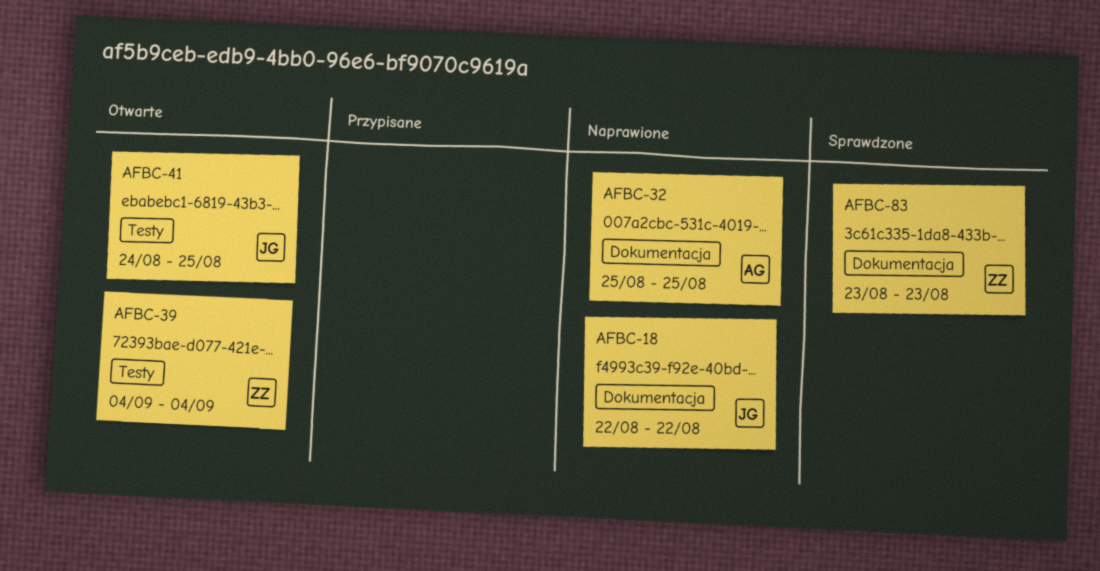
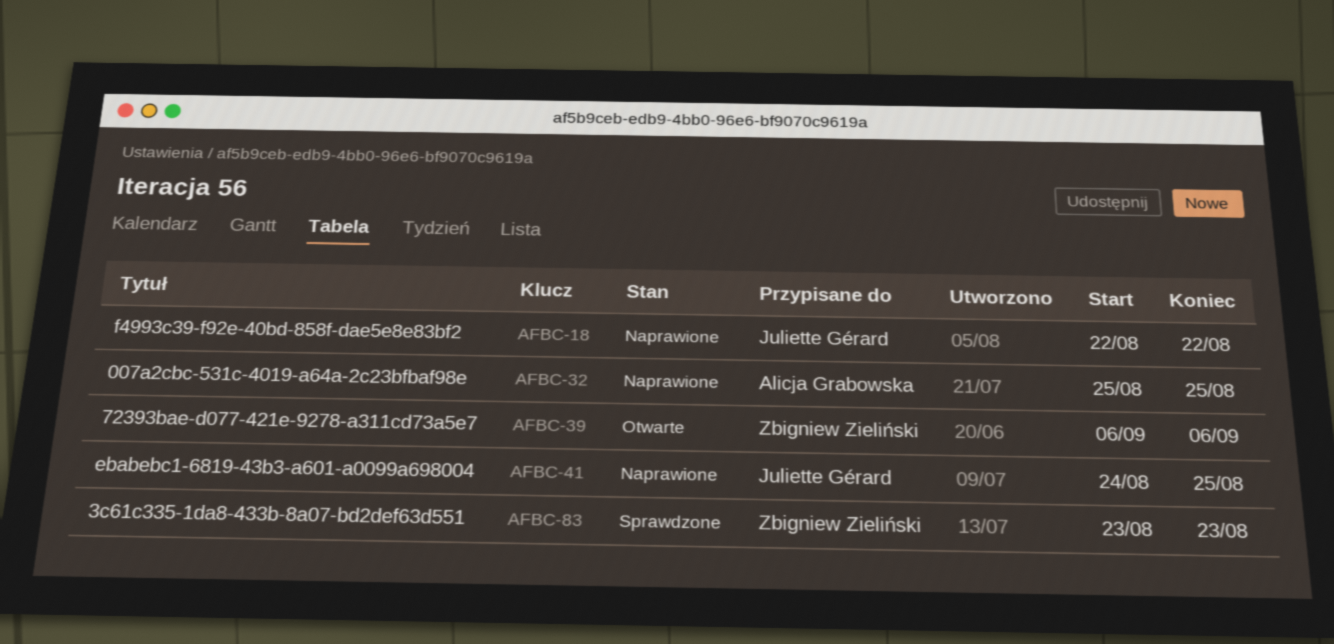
AFBC-39, start: Sep 4 -> Sep 6
AFBC-39, due: Sep 4 -> Sep 6
AFBC-41, status: Otwarte -> Naprawione

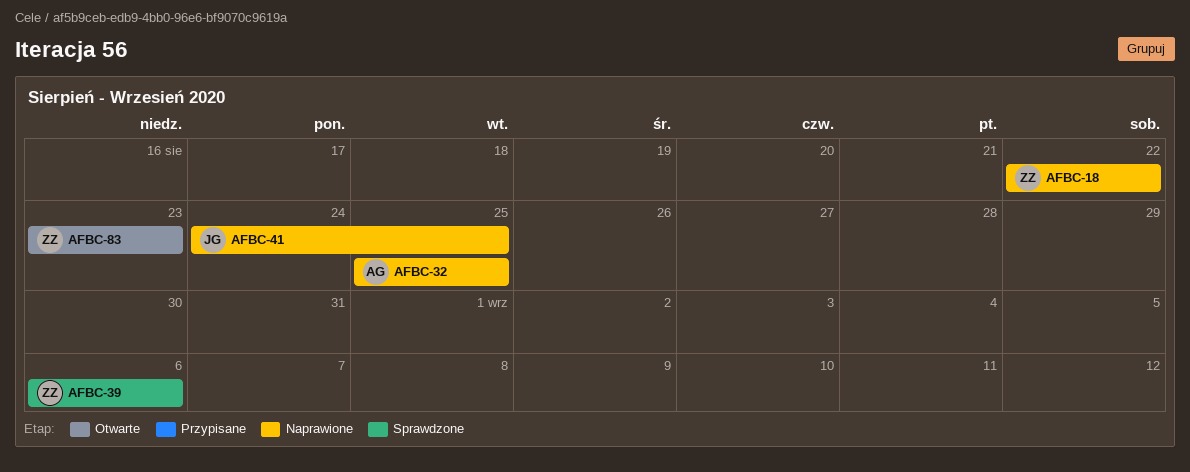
AFBC-18, owner: Juliette Gérard -> Zbigniew Zieliński
AFBC-39, status: Otwarte -> Sprawdzone
AFBC-83, status: Sprawdzone -> Otwarte

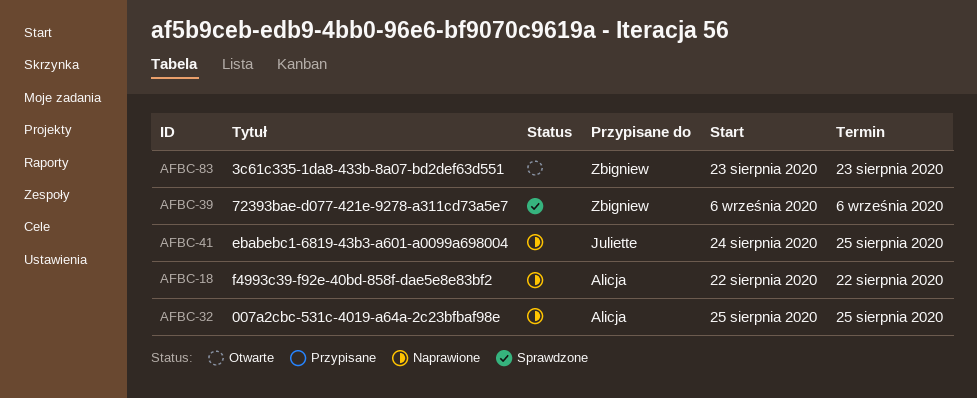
AFBC-18, owner: Zbigniew -> Alicja

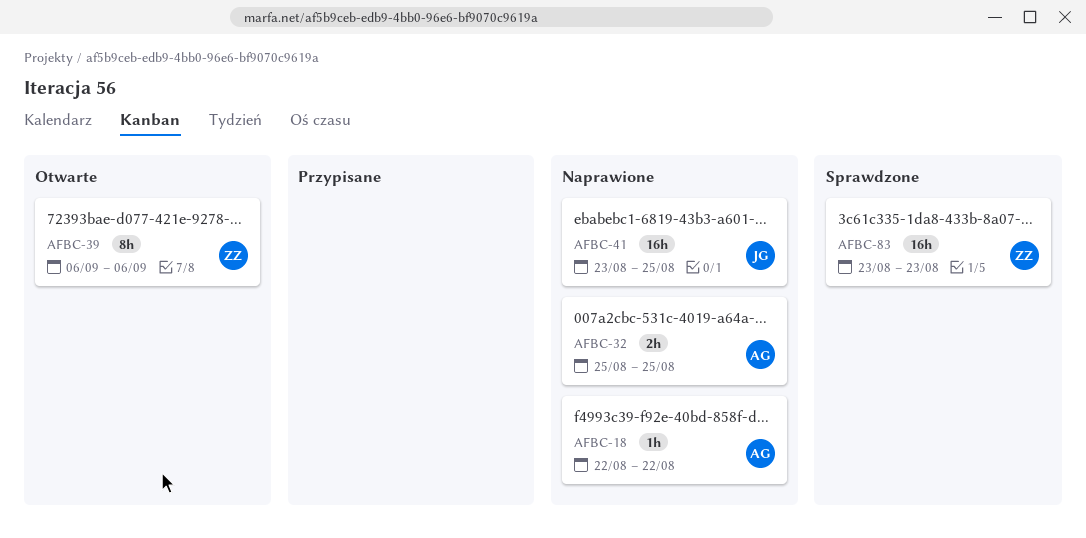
AFBC-39, status: Sprawdzone -> Otwarte
AFBC-41, start: Aug 24 -> Aug 23
AFBC-83, status: Otwarte -> Sprawdzone

